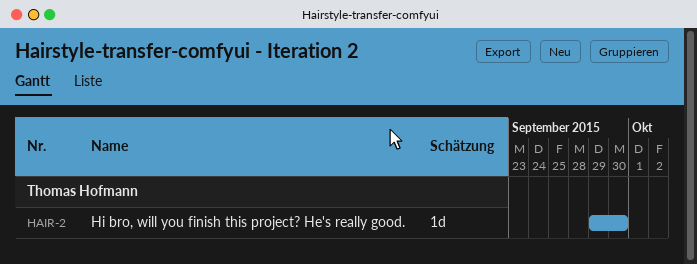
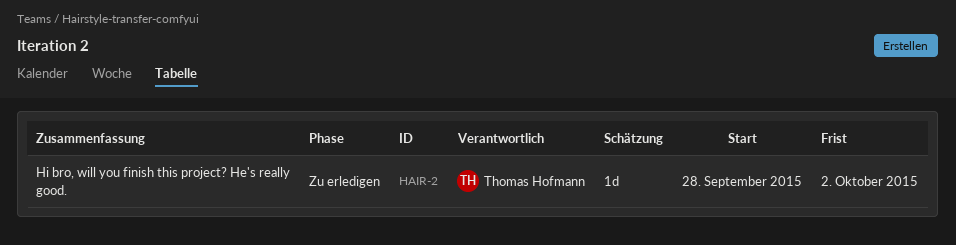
HAIR-2, start: Sep 29 -> Sep 28
HAIR-2, due: Sep 30 -> Oct 2

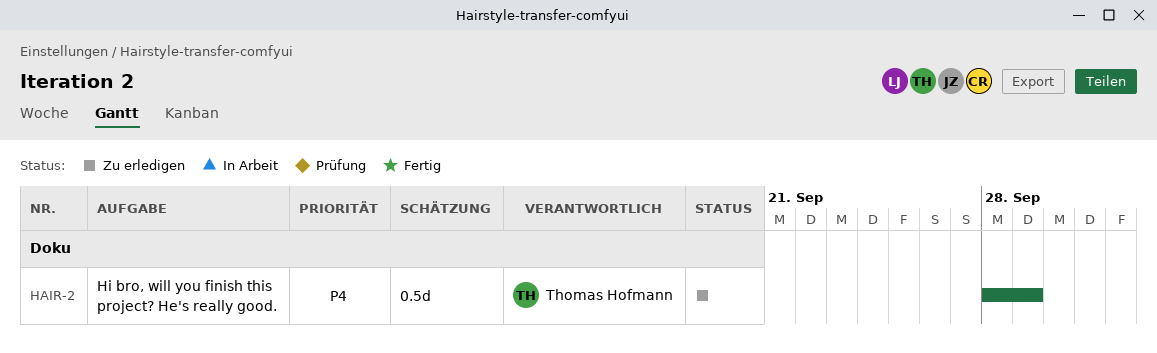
HAIR-2, estimate: 1d -> 0.5d
HAIR-2, due: Oct 2 -> Sep 29

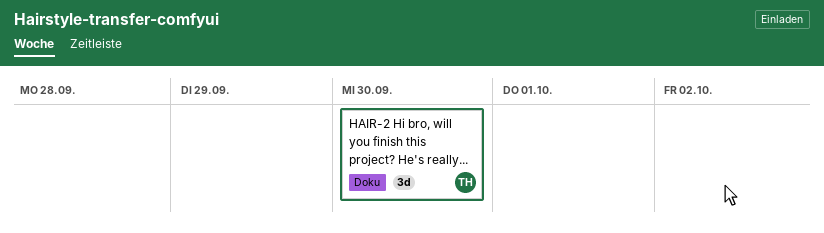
HAIR-2, estimate: 0.5d -> 3d
HAIR-2, due: Sep 29 -> Sep 30

